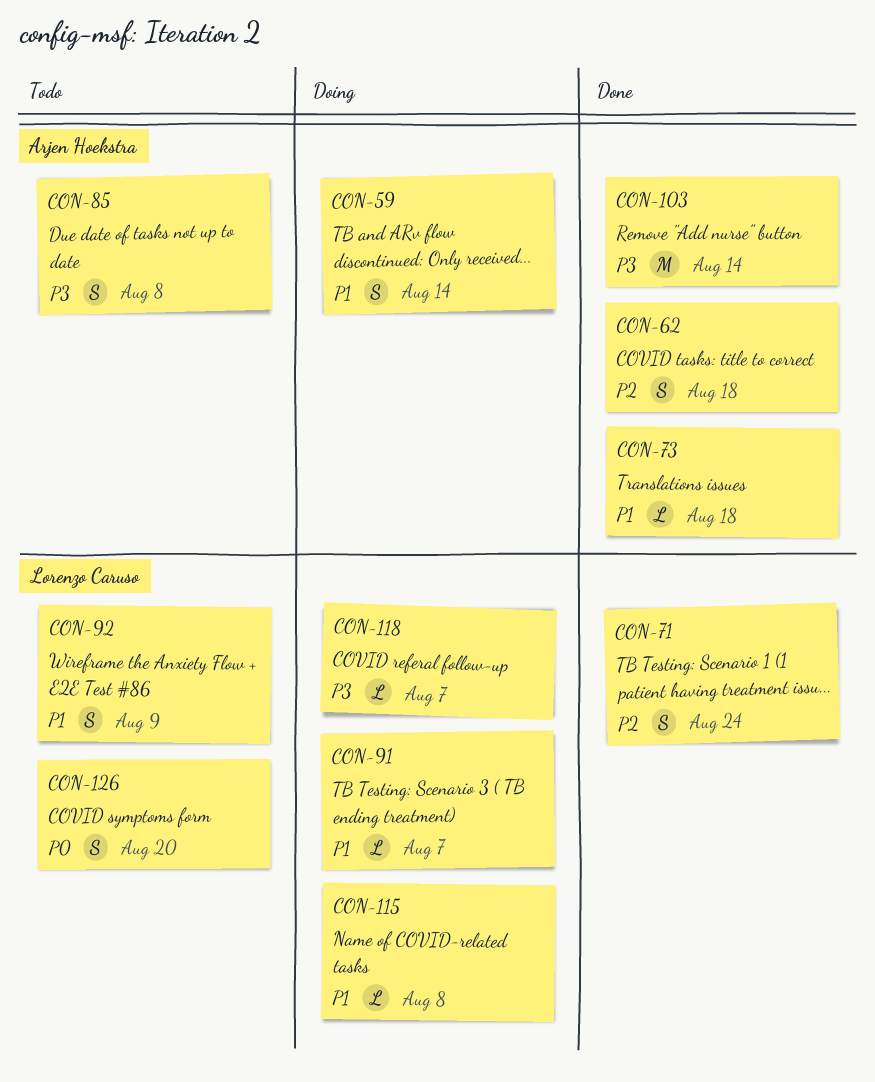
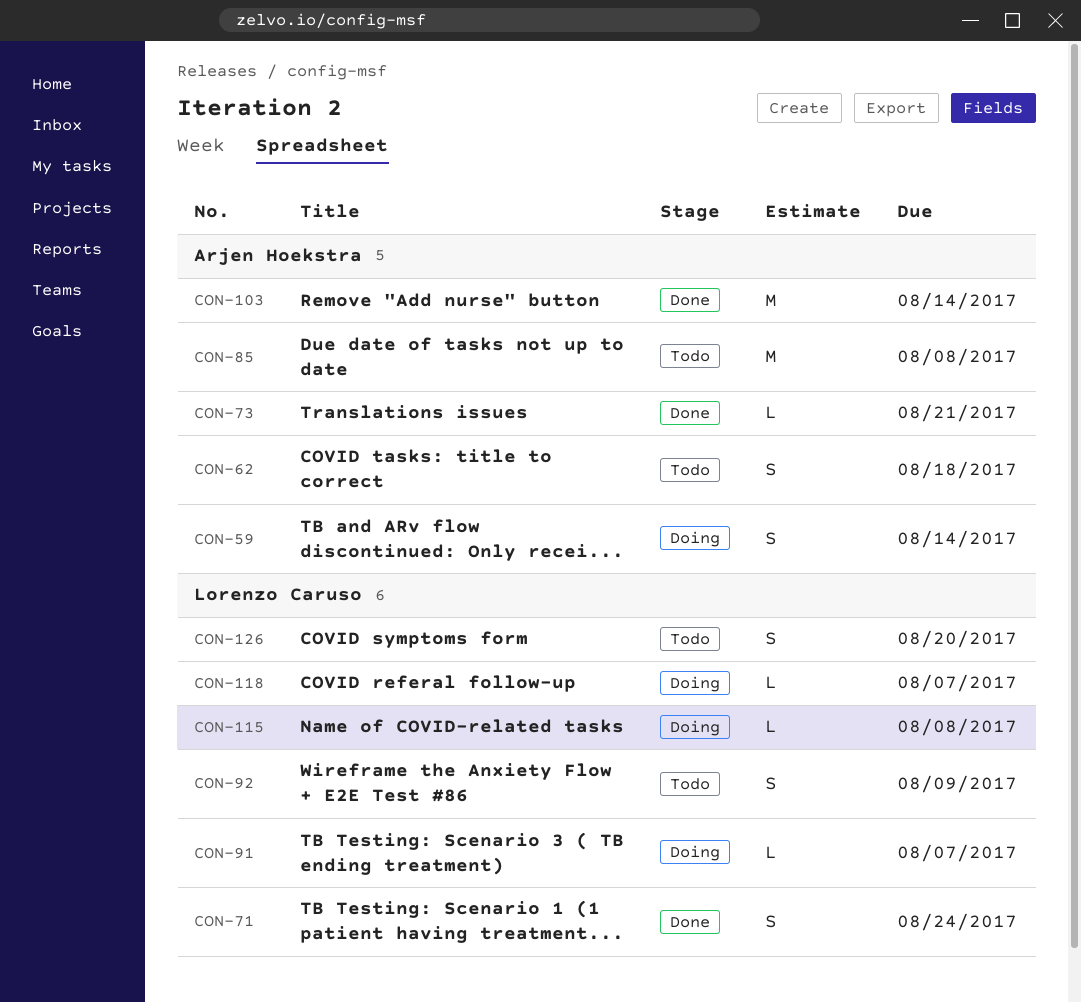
CON-62, status: Done -> Todo
CON-73, due: Aug 18 -> Aug 21
CON-85, estimate: S -> M

